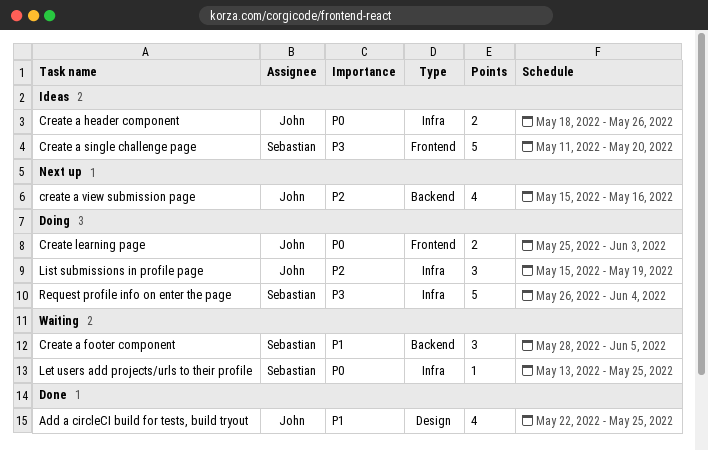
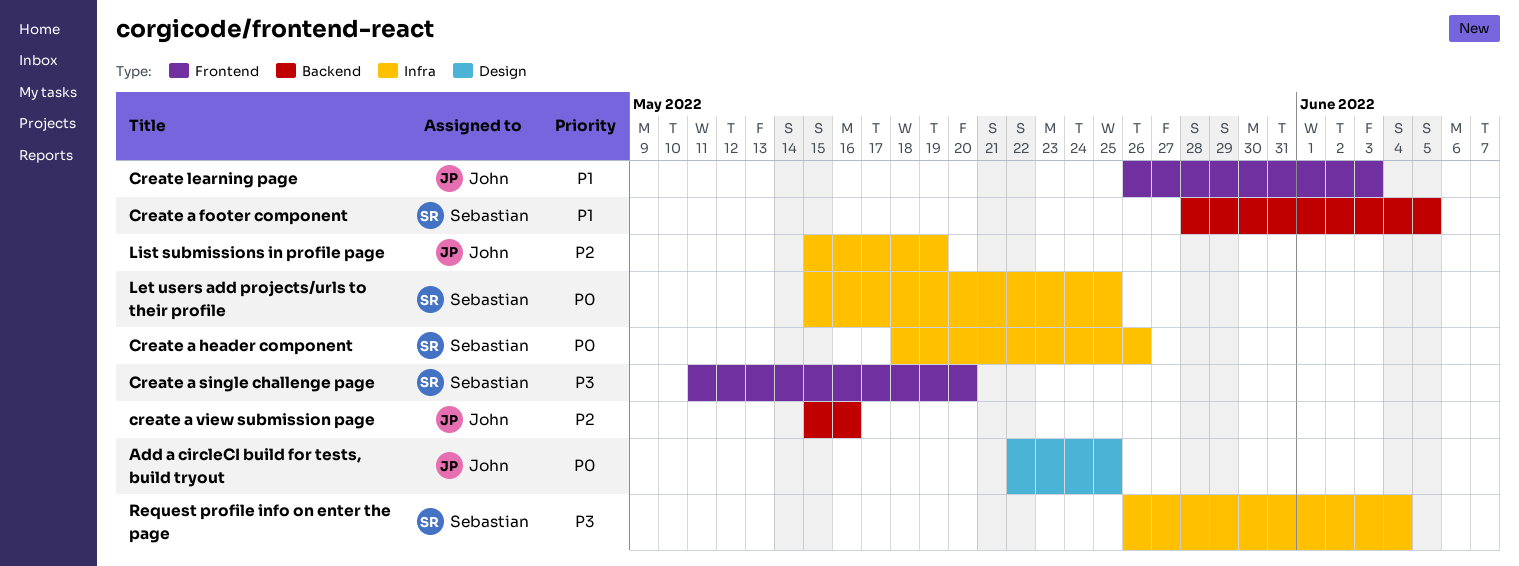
Add a circleCI build for tests, build tryout, priority: P1 -> P0
Create a header component, owner: John -> Sebastian
Create learning page, priority: P0 -> P1
Create learning page, start: May 25 -> May 26
Let users add projects/urls to their profile, start: May 13 -> May 15

